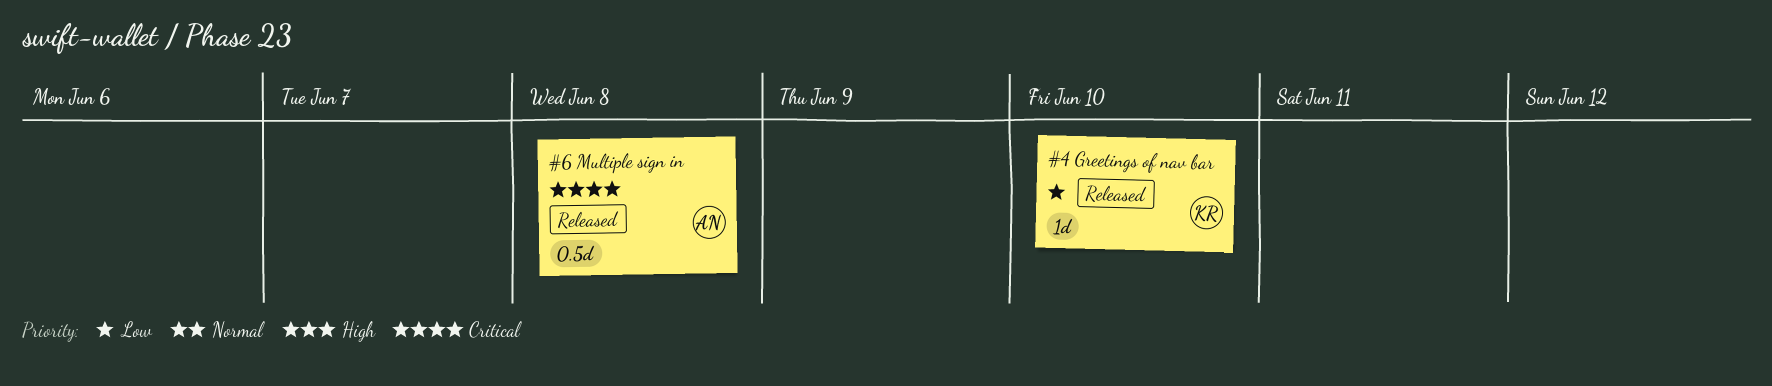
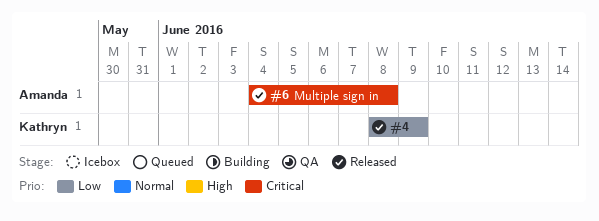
#4, due: Jun 10 -> Jun 9

